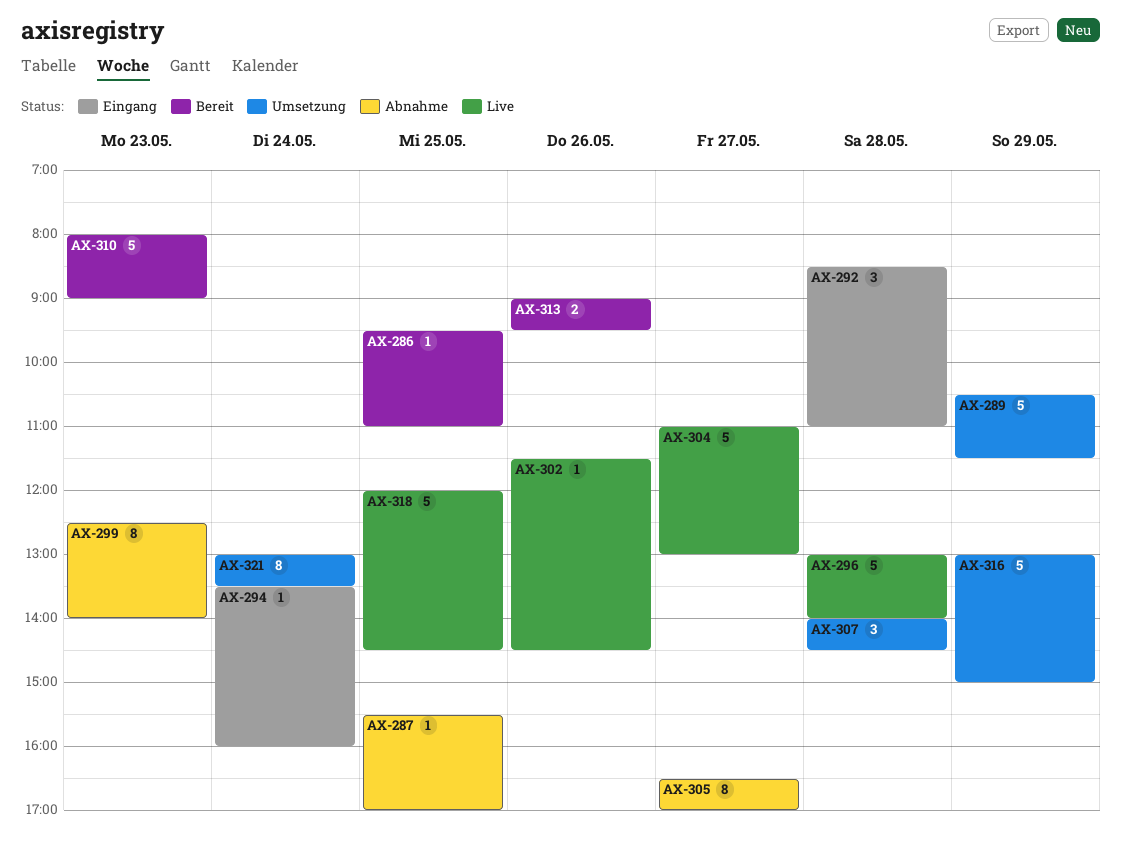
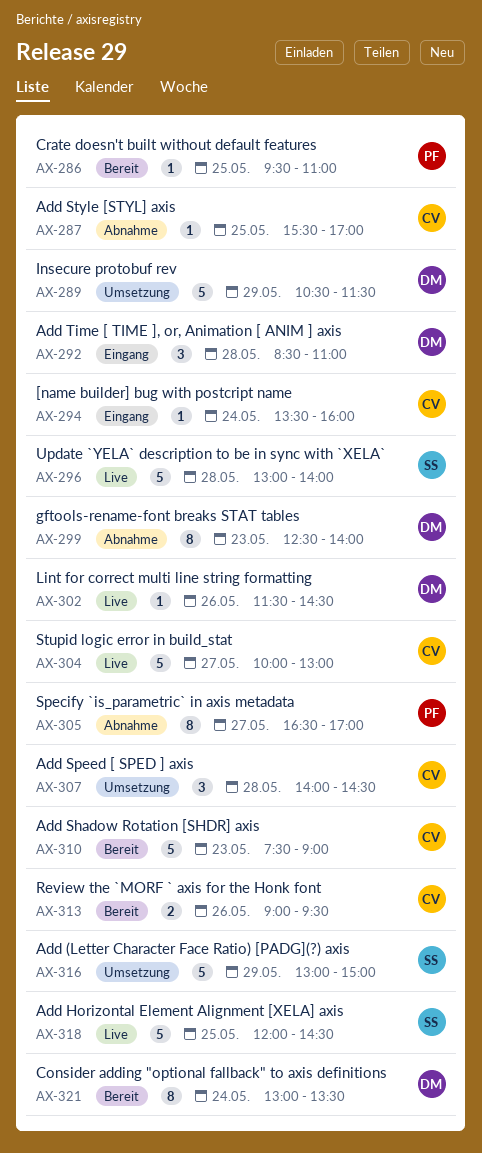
AX-304, begins: 11:00 -> 10:00
AX-310, begins: 08:00 -> 07:30
AX-321, status: Umsetzung -> Bereit

